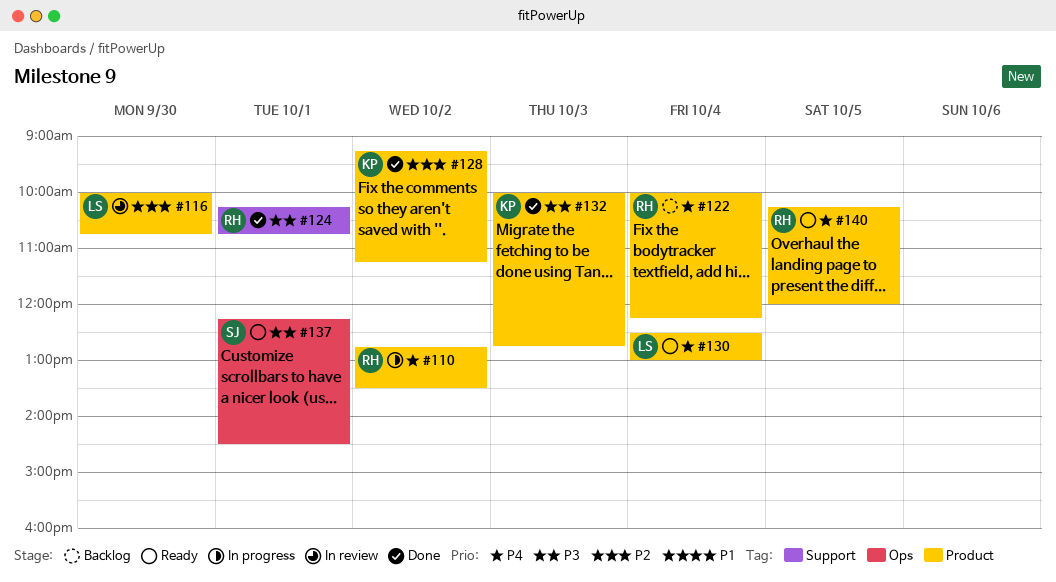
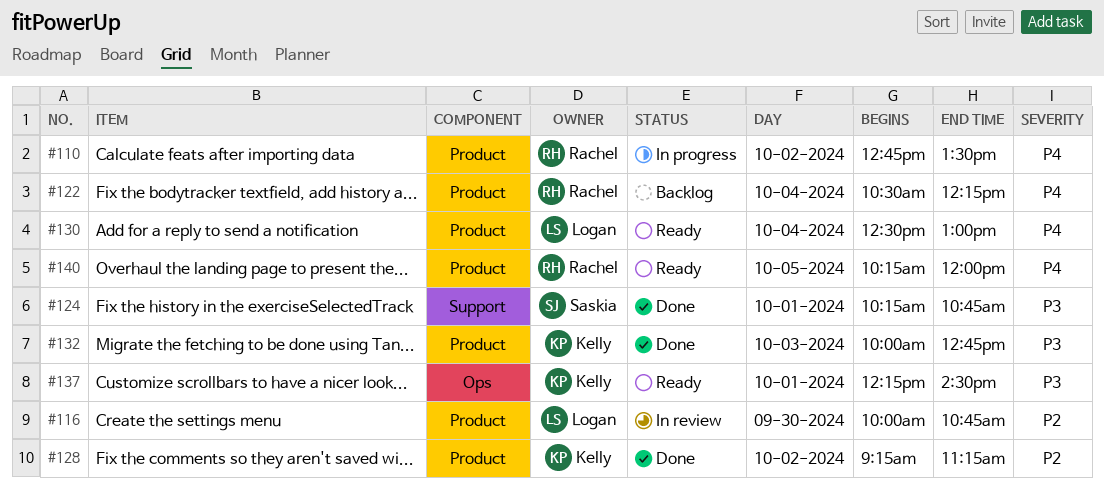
#122, begins: 10:00 -> 10:30
#124, owner: Rachel -> Saskia
#137, owner: Saskia -> Kelly

